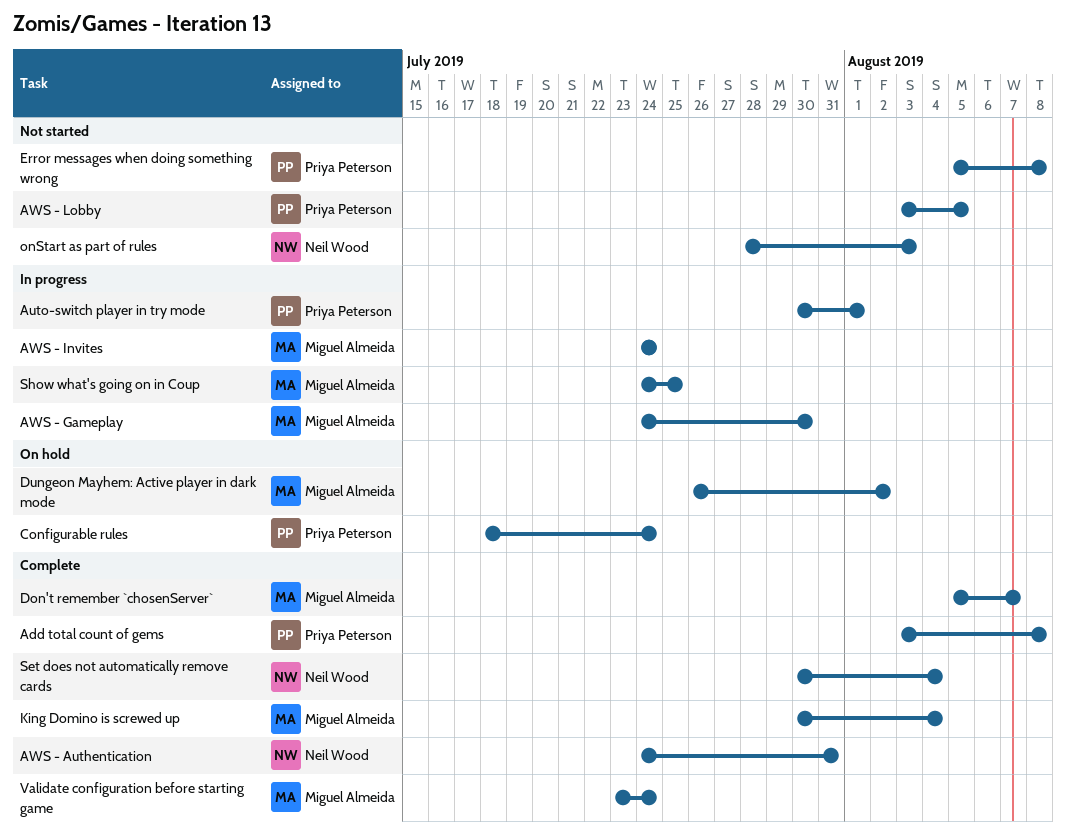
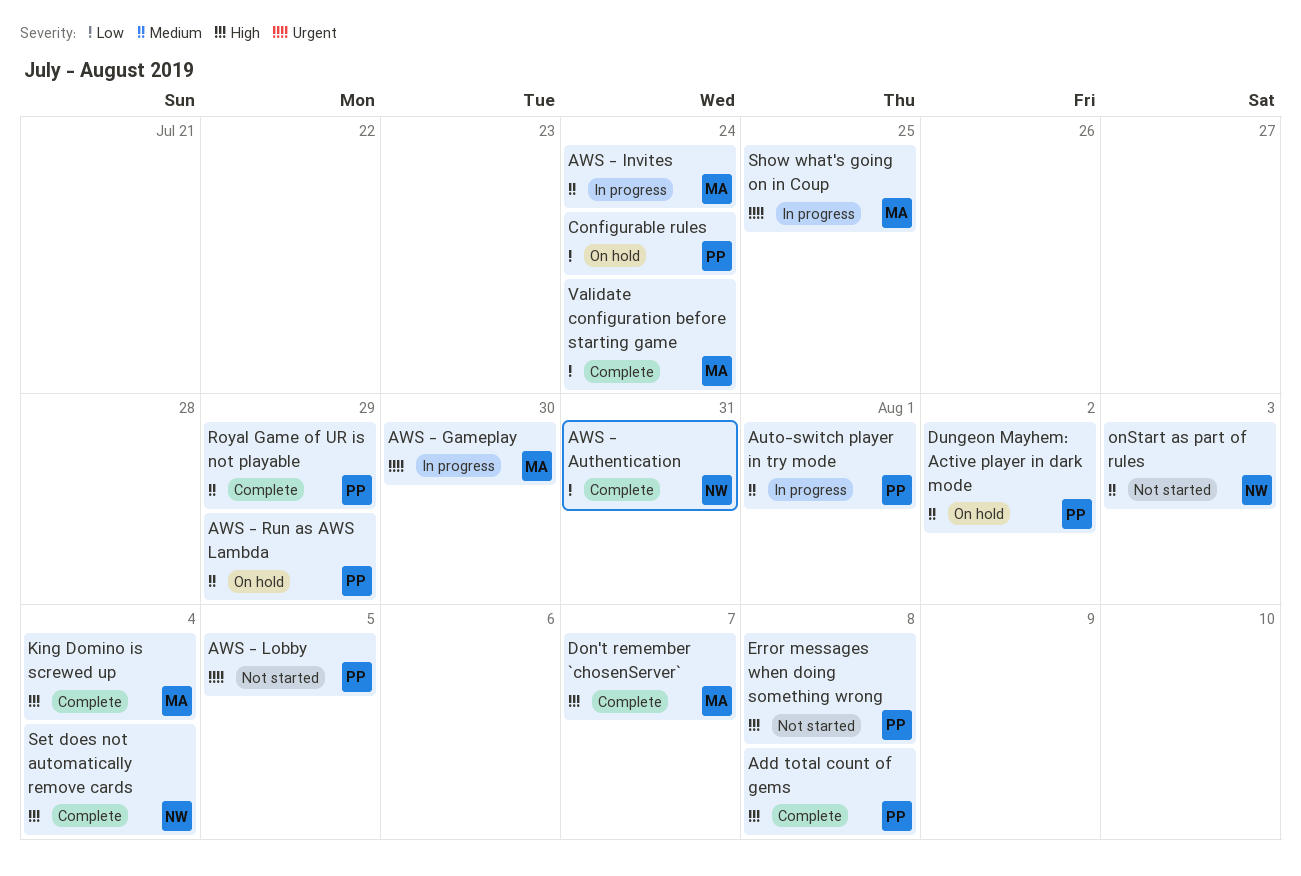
AWS - Run as AWS Lambda: none -> present
Dungeon Mayhem: Active player in dark mode, owner: Miguel Almeida -> Priya Peterson
Royal Game of UR is not playable: none -> present

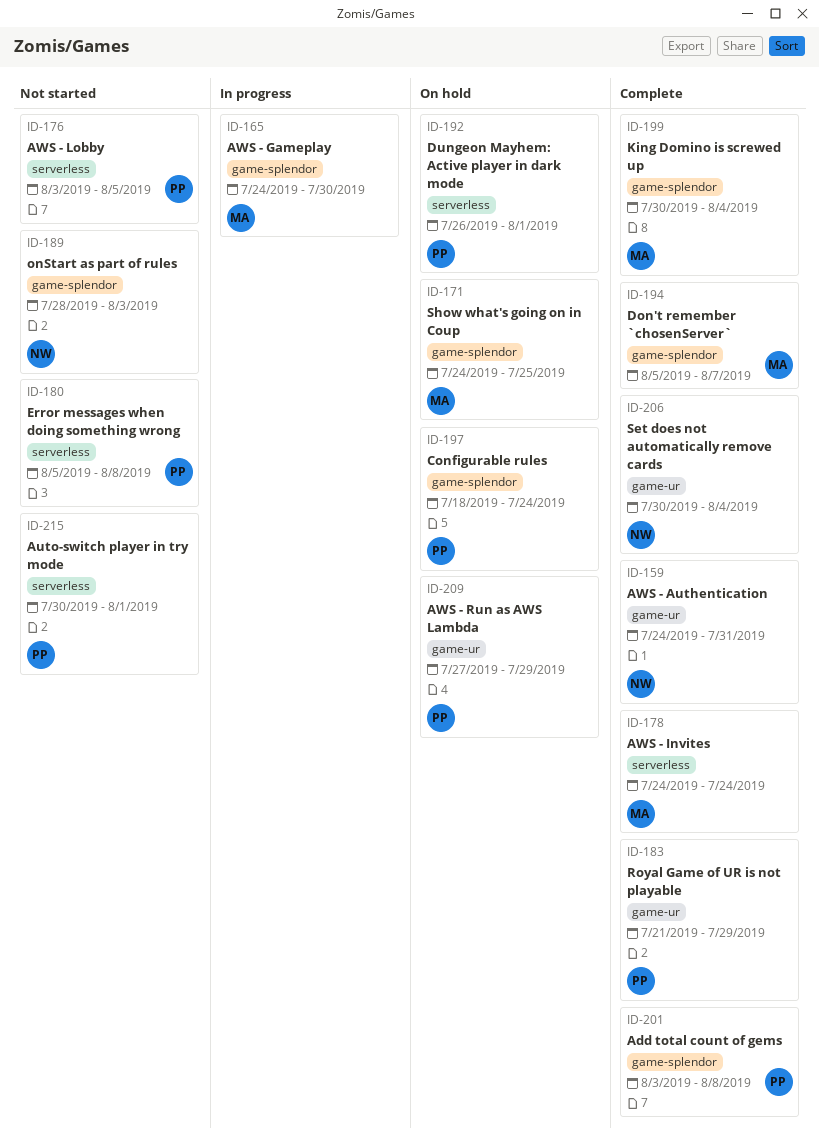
Auto-switch player in try mode, status: In progress -> Not started
AWS - Invites, status: In progress -> Complete
Dungeon Mayhem: Active player in dark mode, due: Aug 2 -> Aug 1
Show what's going on in Coup, status: In progress -> On hold
Validate configuration before starting game: present -> none

